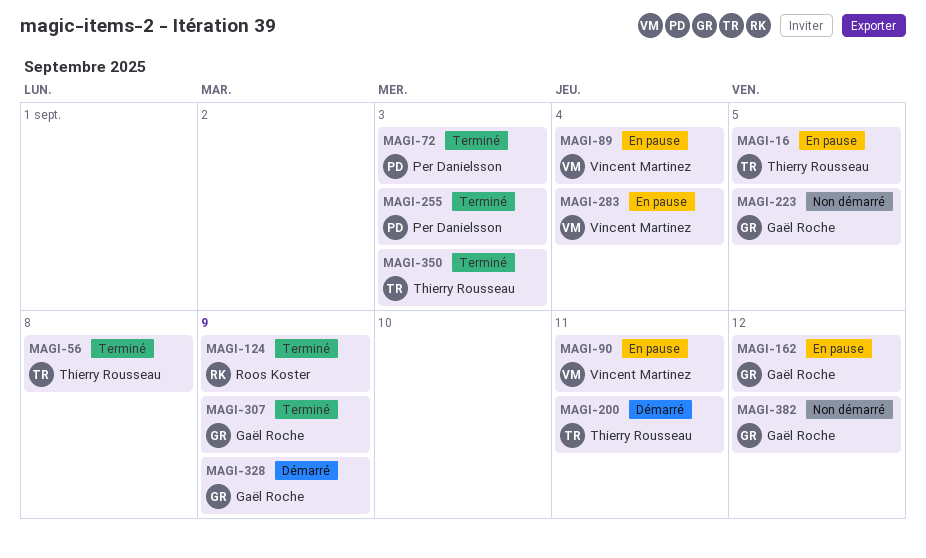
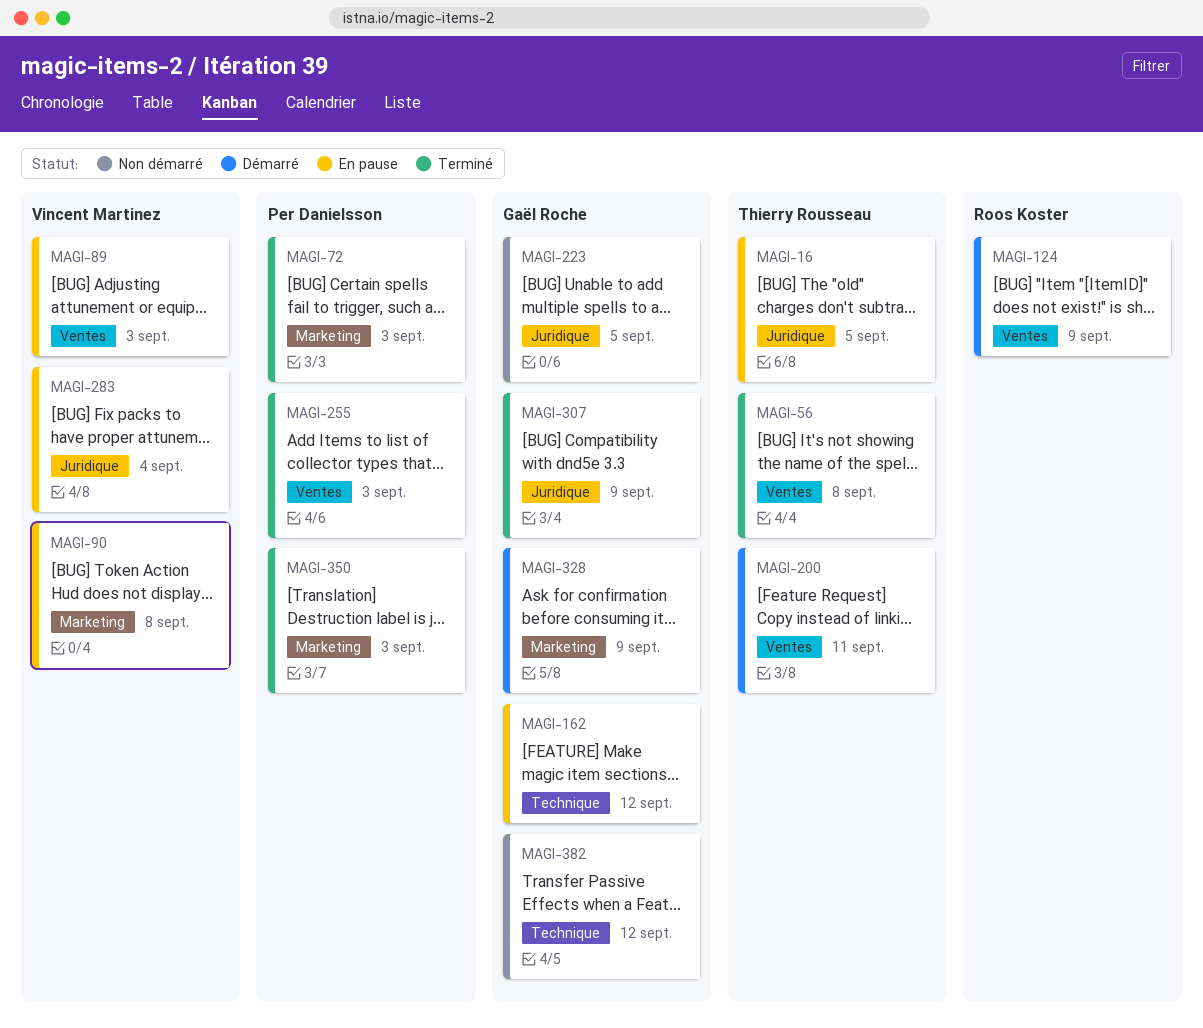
MAGI-89, due: Sep 4 -> Sep 3
MAGI-90, due: Sep 11 -> Sep 8
MAGI-124, status: Terminé -> Démarré
MAGI-350, owner: Thierry Rousseau -> Per Danielsson

